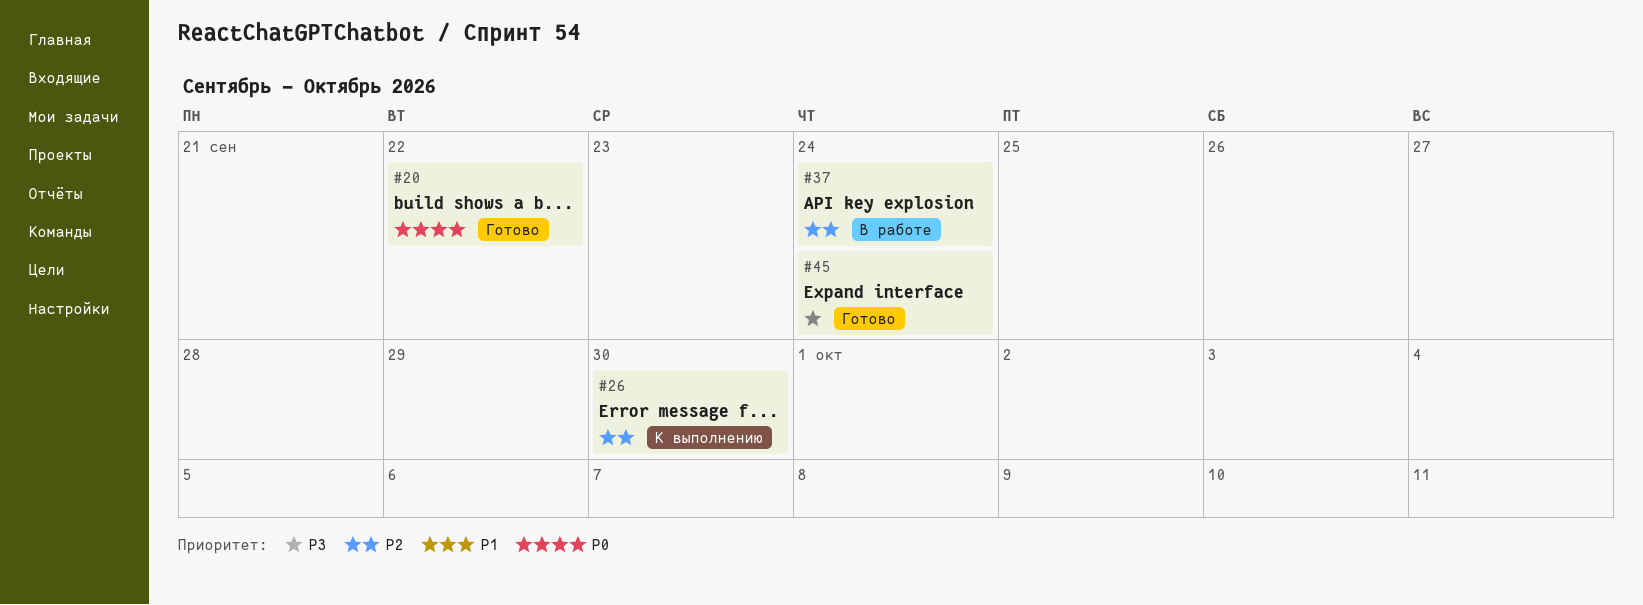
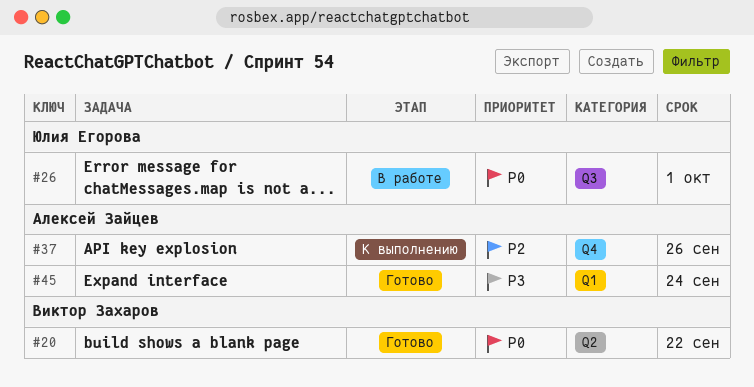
#26, status: К выполнению -> В работе
#26, priority: P2 -> P0
#26, due: Sep 30 -> Oct 1
#37, status: В работе -> К выполнению
#37, due: Sep 24 -> Sep 26

